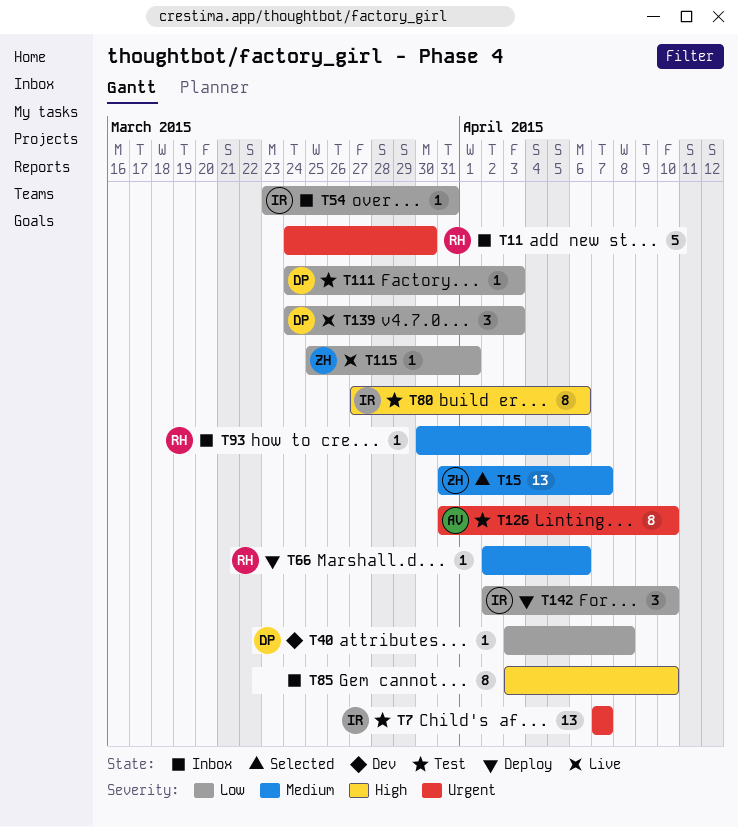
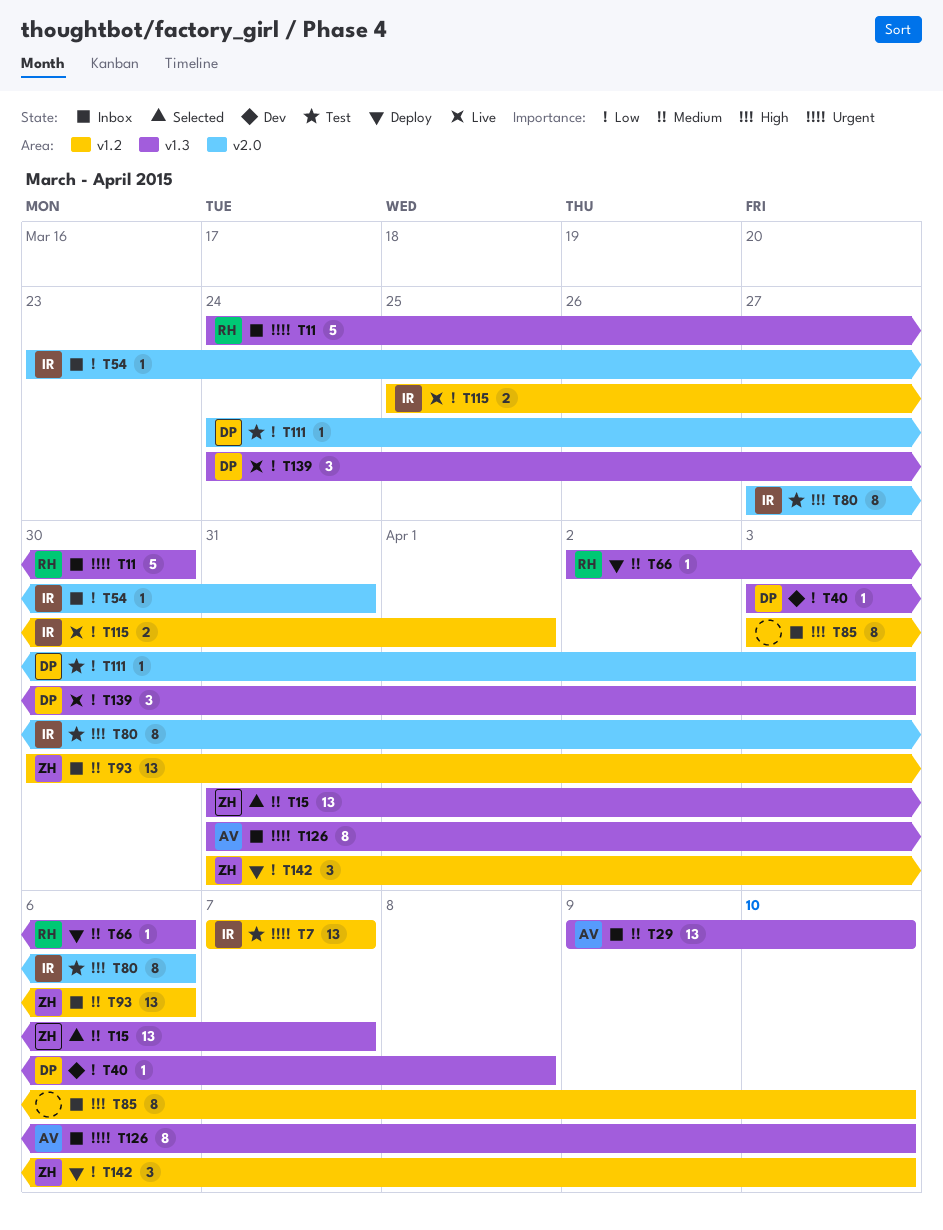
T29: none -> present
T93, owner: RH -> ZH
T93, estimate: 1 -> 13
T115, owner: ZH -> IR
T115, estimate: 1 -> 2
T126, status: Test -> Inbox
T142, owner: IR -> ZH
T142, start: Apr 2 -> Mar 31

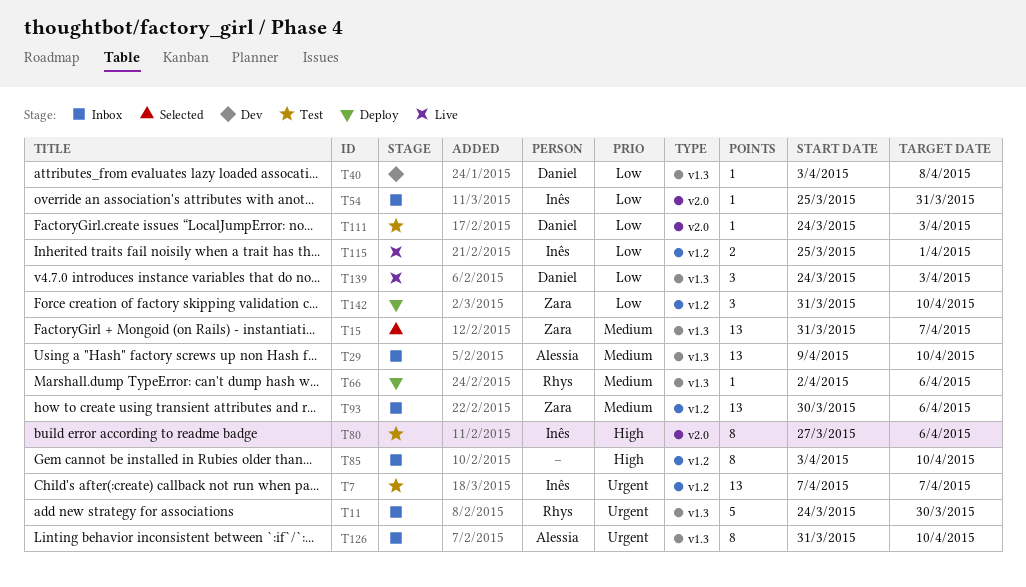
T54, start: Mar 23 -> Mar 25

